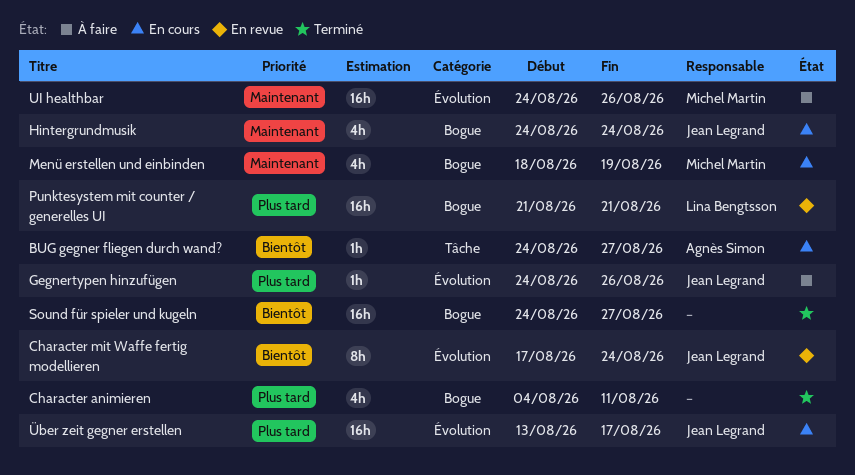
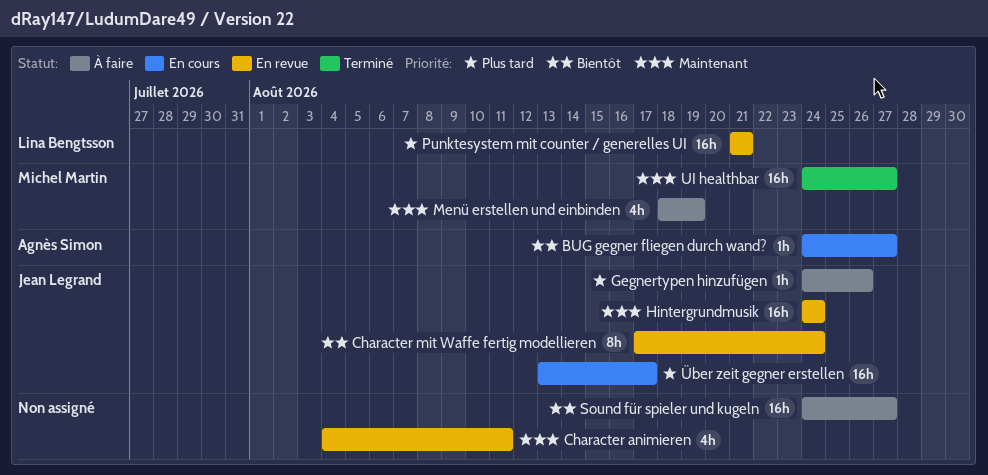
Character animieren, status: Terminé -> En revue
Character animieren, priority: Plus tard -> Maintenant
Hintergrundmusik, status: En cours -> En revue
Hintergrundmusik, estimate: 4h -> 16h
Menü erstellen und einbinden, status: En cours -> À faire
Sound für spieler und kugeln, status: Terminé -> À faire
UI healthbar, status: À faire -> Terminé
UI healthbar, due: Aug 26 -> Aug 27

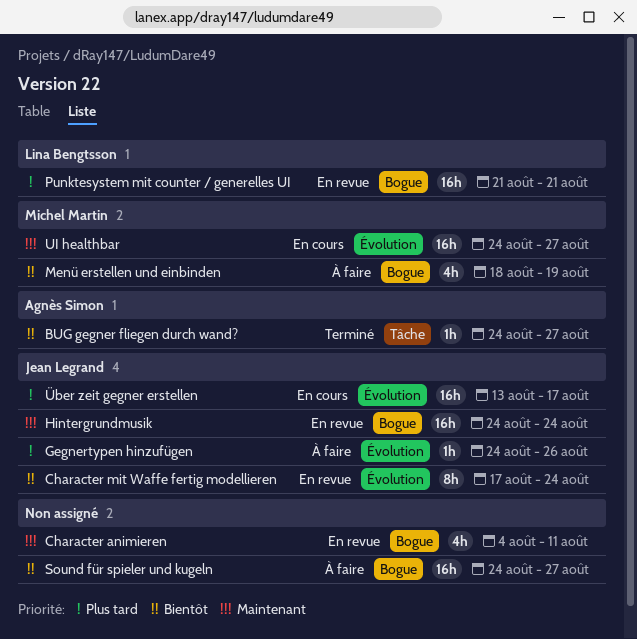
BUG gegner fliegen durch wand?, status: En cours -> Terminé
Menü erstellen und einbinden, priority: Maintenant -> Bientôt
UI healthbar, status: Terminé -> En cours

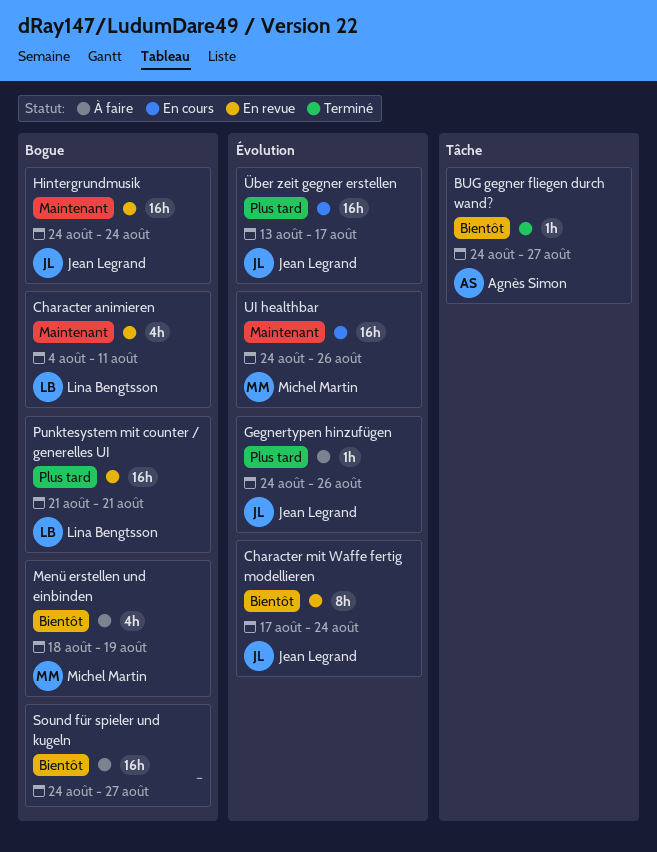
Character animieren, owner: none -> Lina Bengtsson
UI healthbar, due: Aug 27 -> Aug 26

